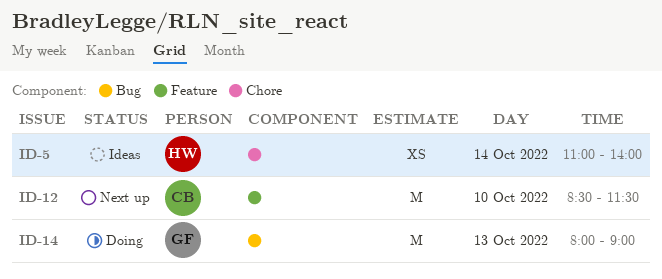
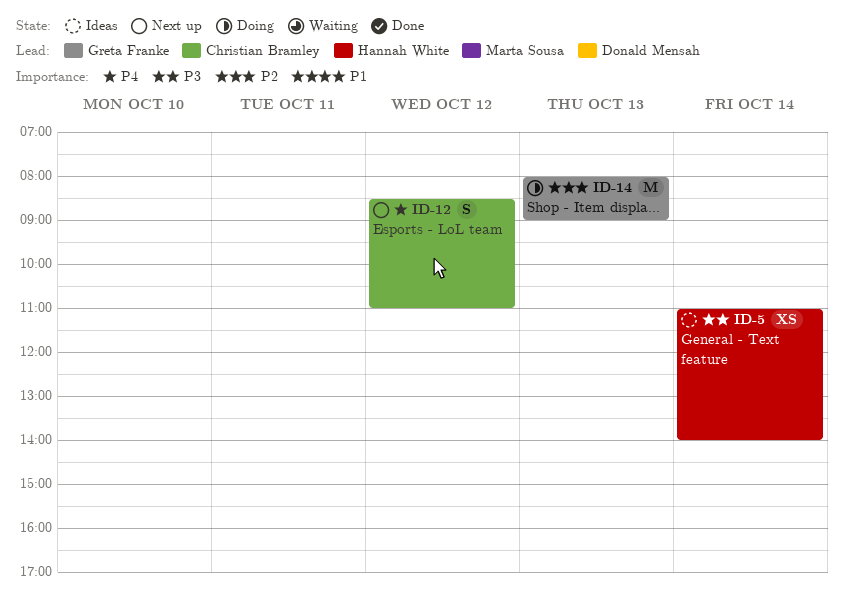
ID-12, estimate: M -> S
ID-12, day: Oct 10 -> Oct 12
ID-12, ends: 11:30 -> 11:00

